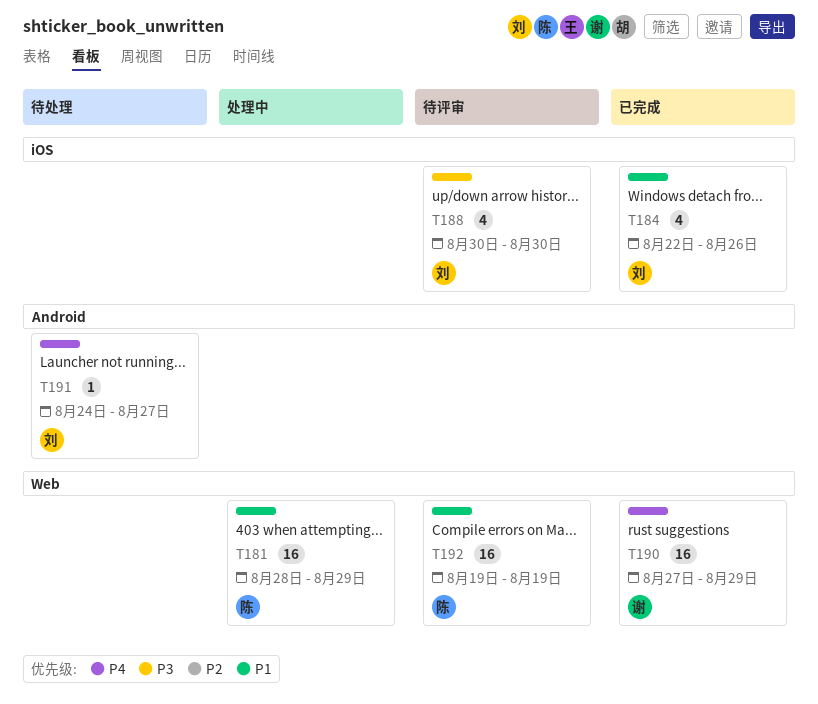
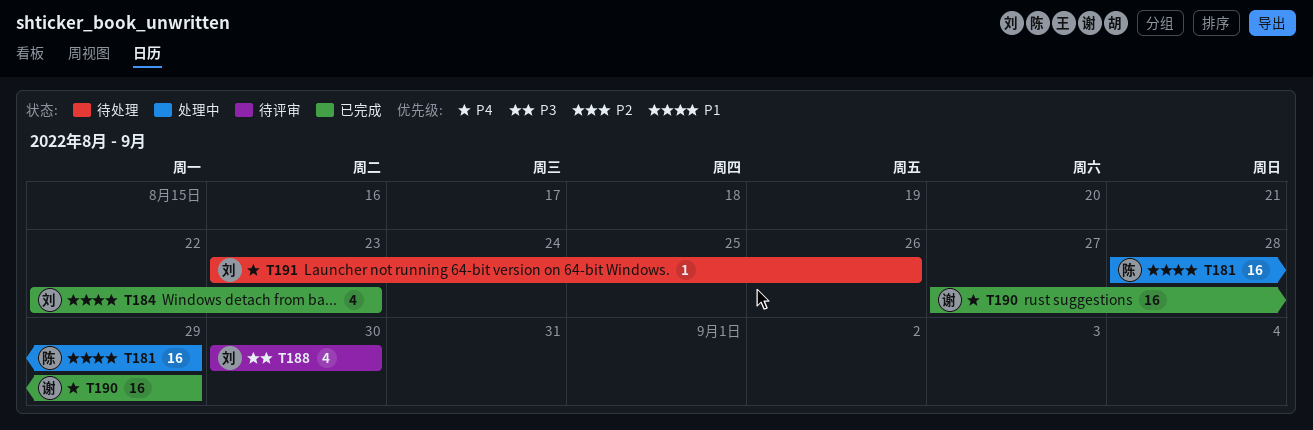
T184, due: Aug 26 -> Aug 23
T191, start: Aug 24 -> Aug 23
T191, due: Aug 27 -> Aug 26
T192: present -> none

